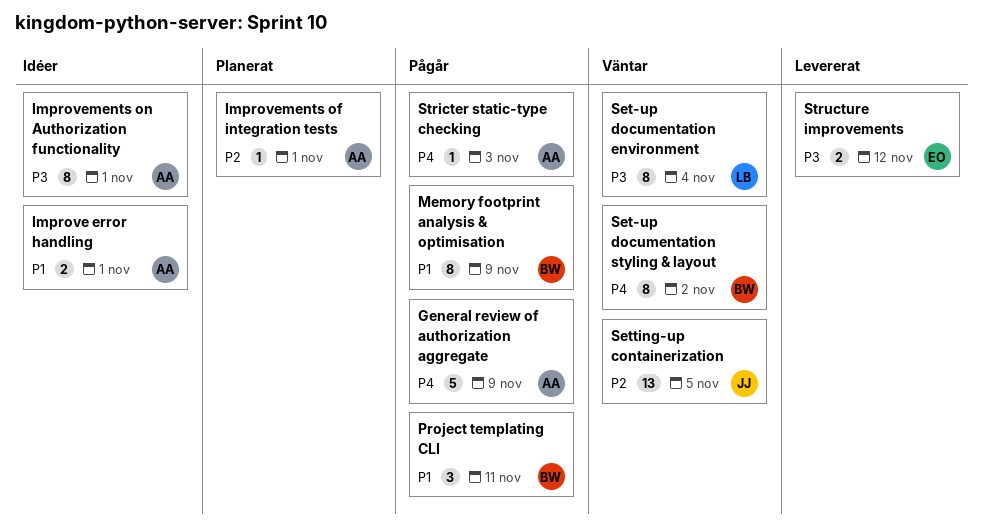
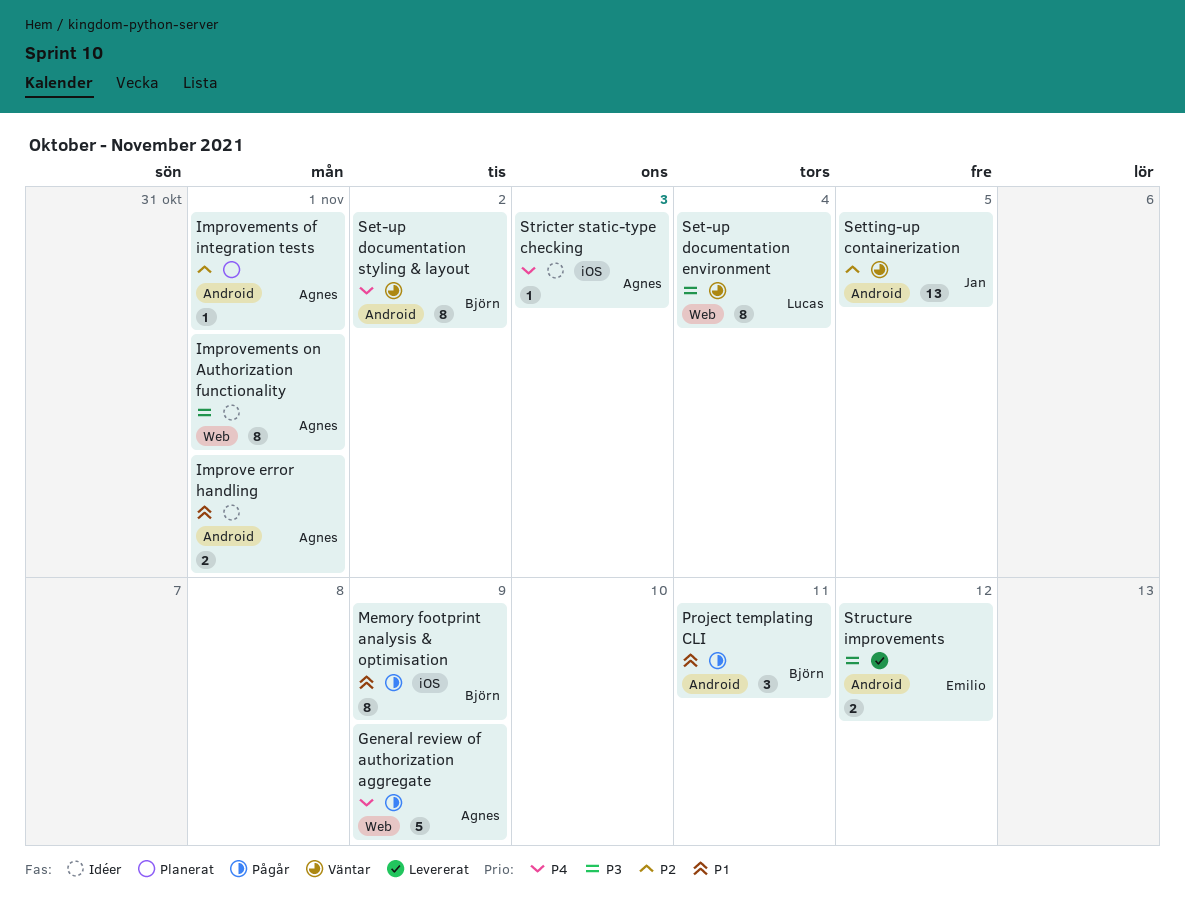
Stricter static-type checking, status: Pågår -> Idéer

